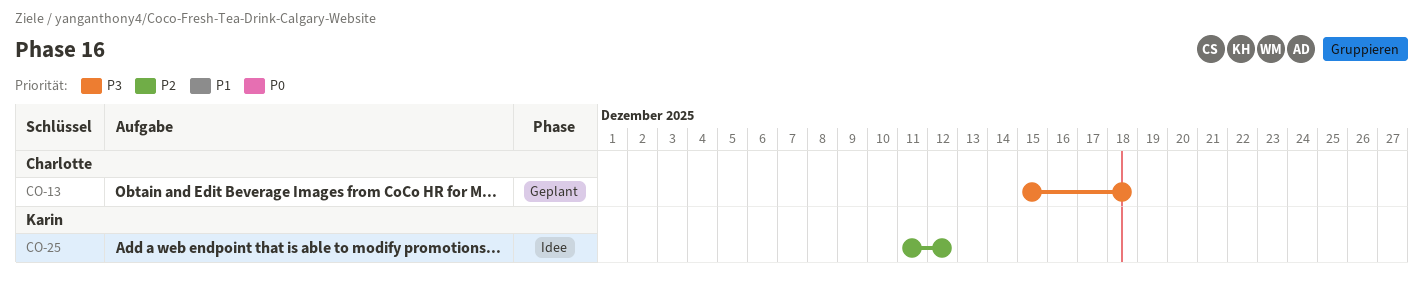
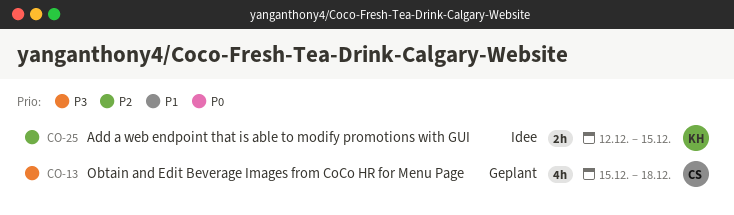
CO-25, start: Dec 11 -> Dec 12
CO-25, due: Dec 12 -> Dec 15

